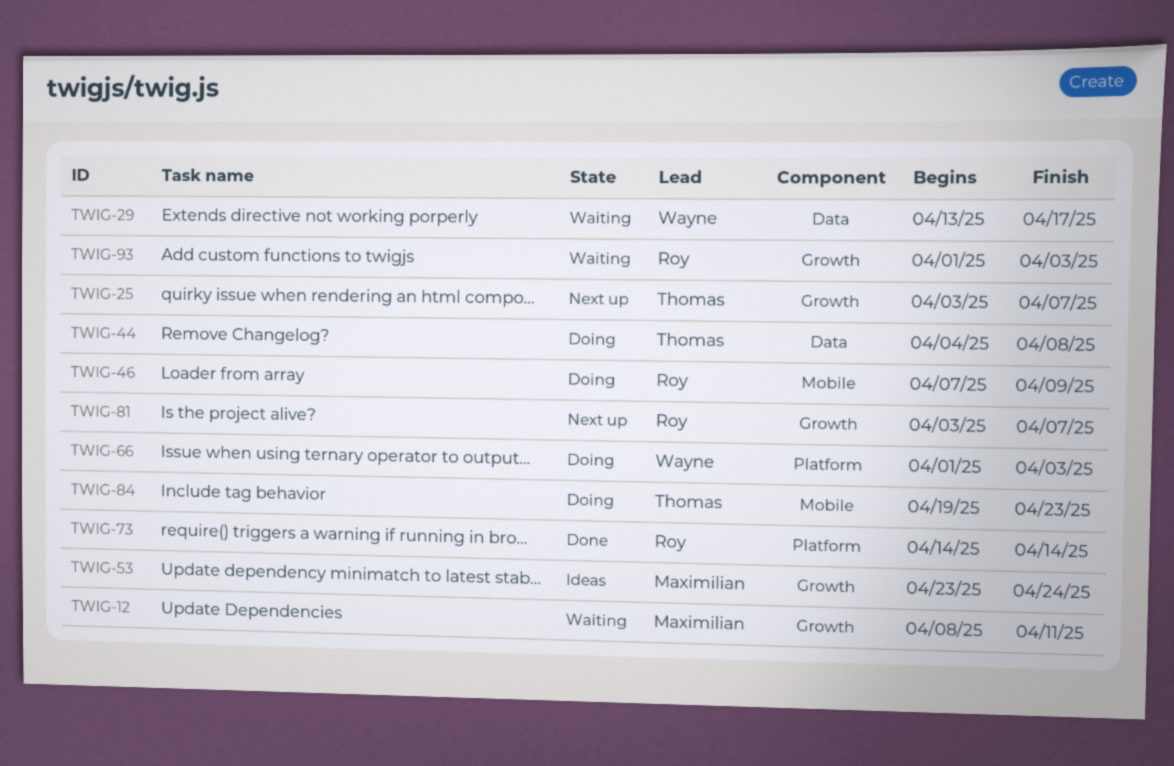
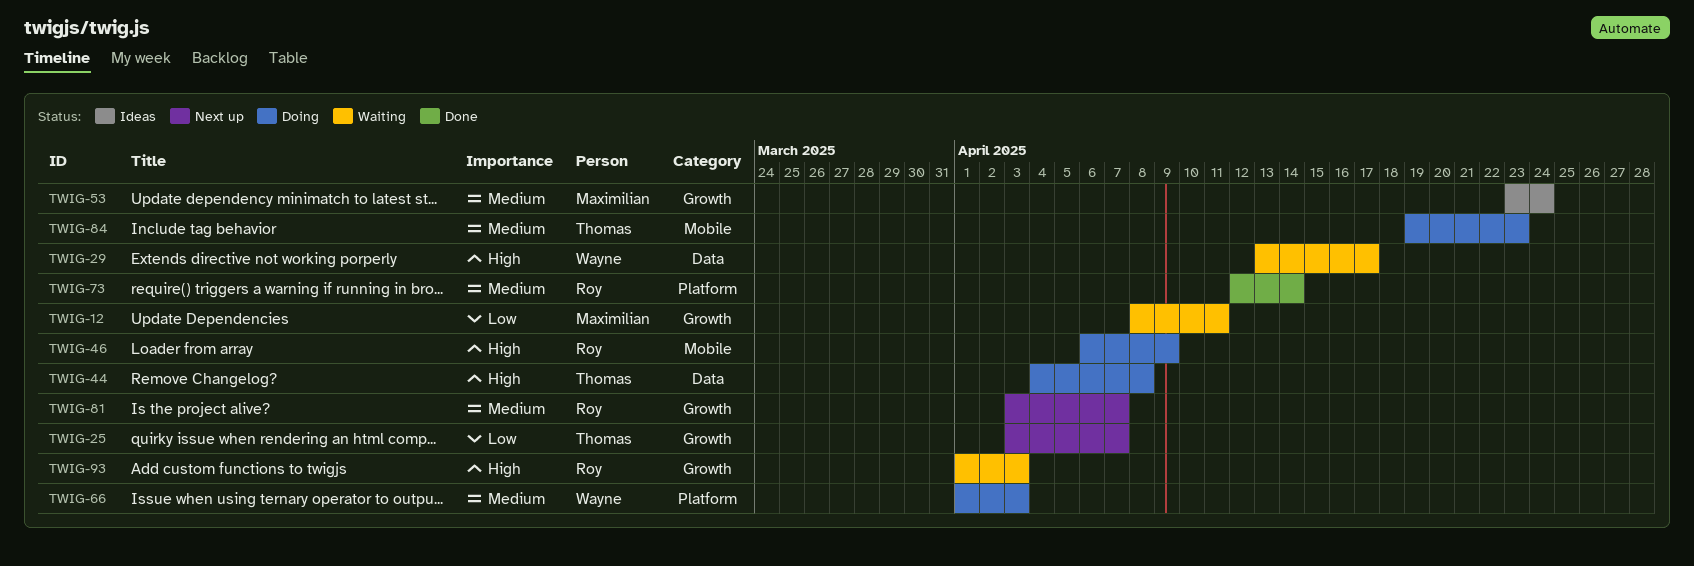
TWIG-46, start: Apr 7 -> Apr 6
TWIG-73, start: Apr 14 -> Apr 12

